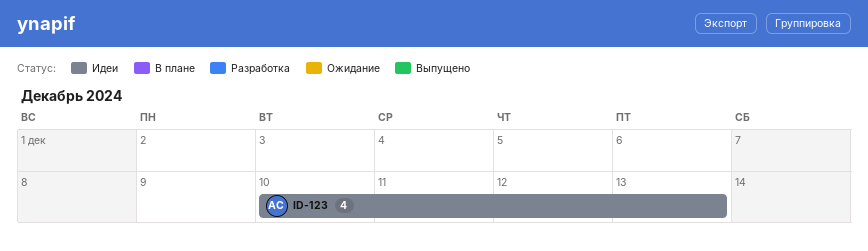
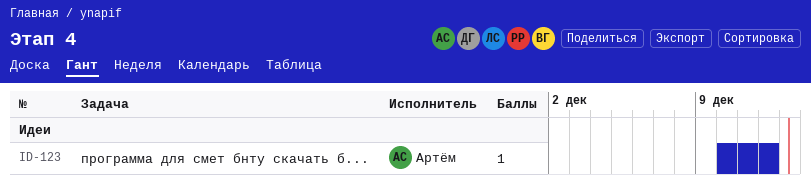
ID-123, estimate: 4 -> 1
ID-123, due: Dec 13 -> Dec 12

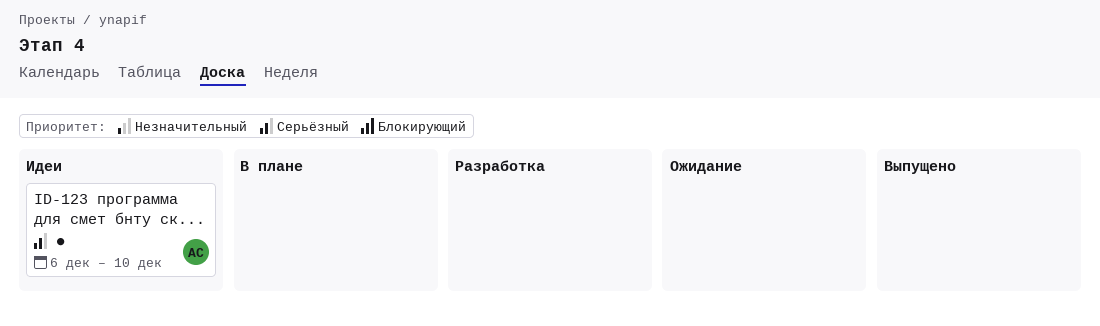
ID-123, start: Dec 10 -> Dec 6
ID-123, due: Dec 12 -> Dec 10

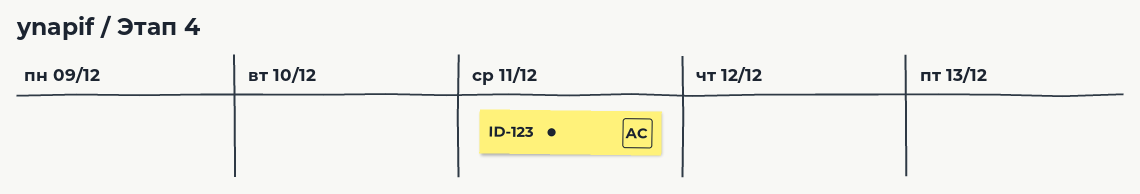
ID-123, due: Dec 10 -> Dec 11

